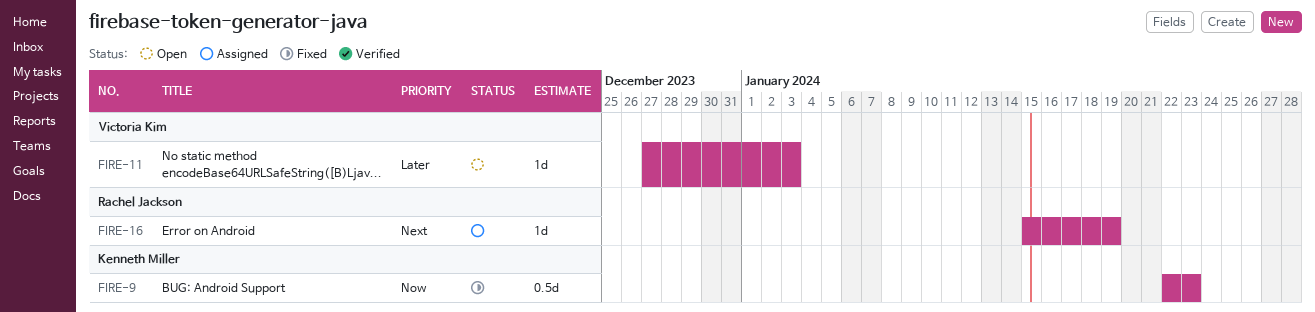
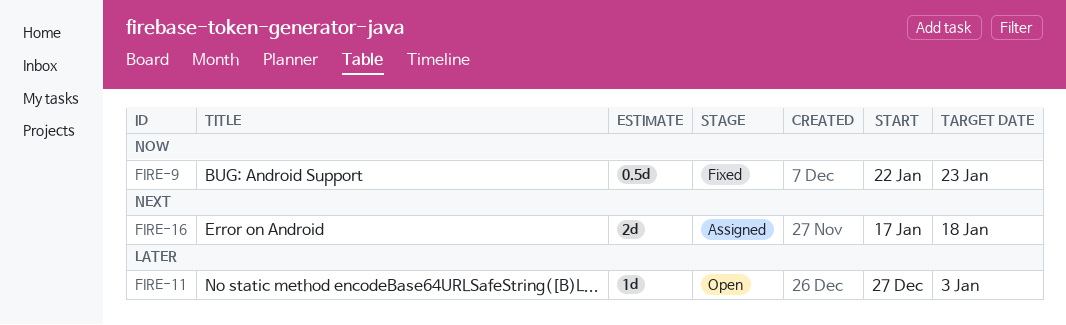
FIRE-16, estimate: 1d -> 2d
FIRE-16, start: Jan 15 -> Jan 17
FIRE-16, due: Jan 19 -> Jan 18

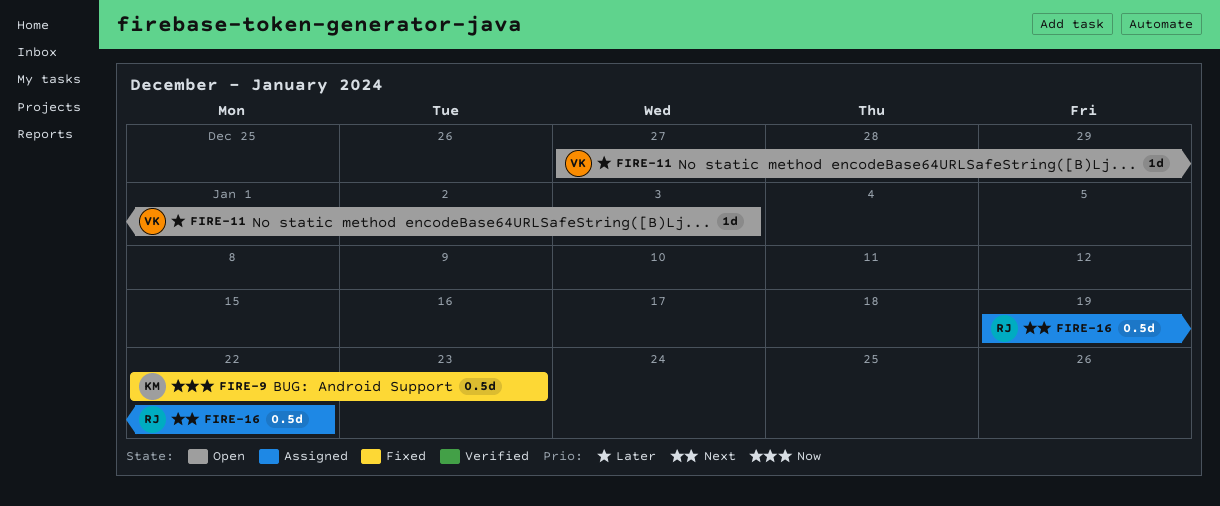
FIRE-16, estimate: 2d -> 0.5d
FIRE-16, start: Jan 17 -> Jan 19
FIRE-16, due: Jan 18 -> Jan 22

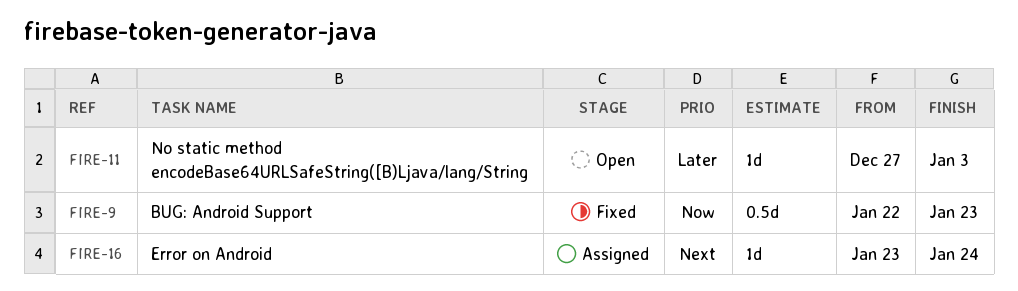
FIRE-16, estimate: 0.5d -> 1d
FIRE-16, start: Jan 19 -> Jan 23
FIRE-16, due: Jan 22 -> Jan 24

